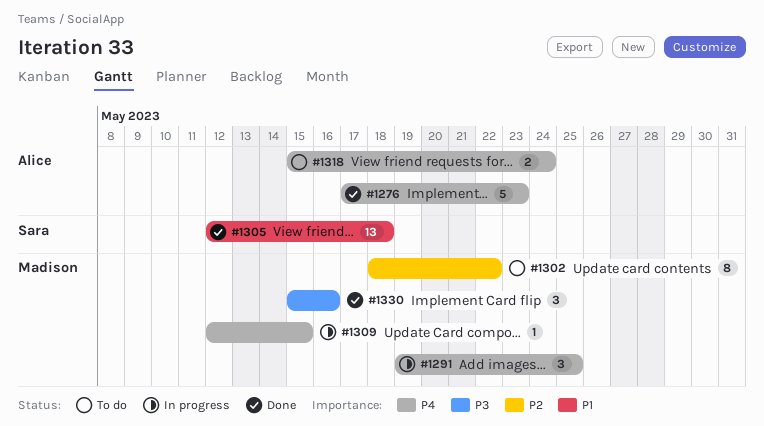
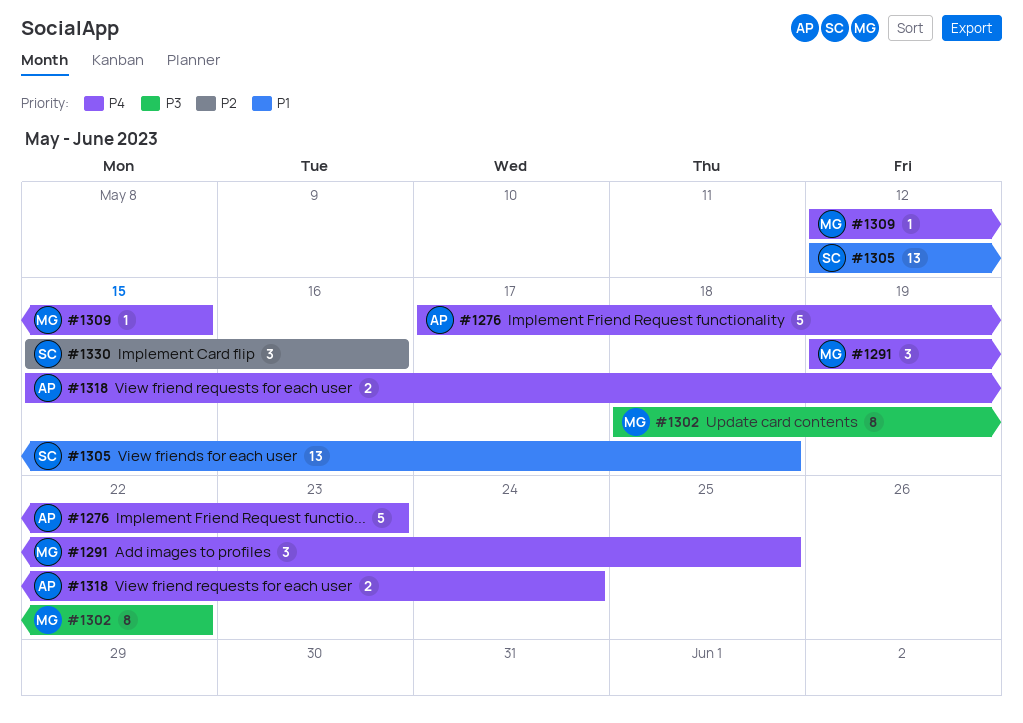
#1302, priority: P2 -> P3
#1330, owner: Madison -> Sara
#1330, priority: P3 -> P2

